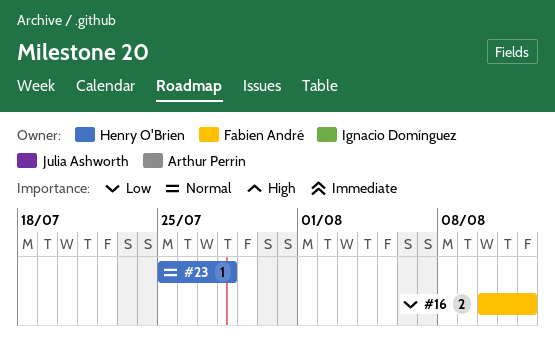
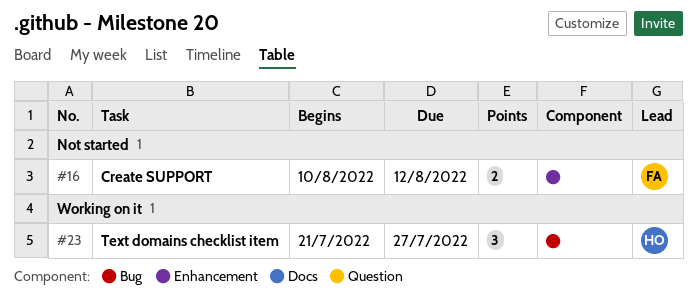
#23, estimate: 1 -> 3
#23, start: Jul 25 -> Jul 21
#23, due: Jul 28 -> Jul 27

